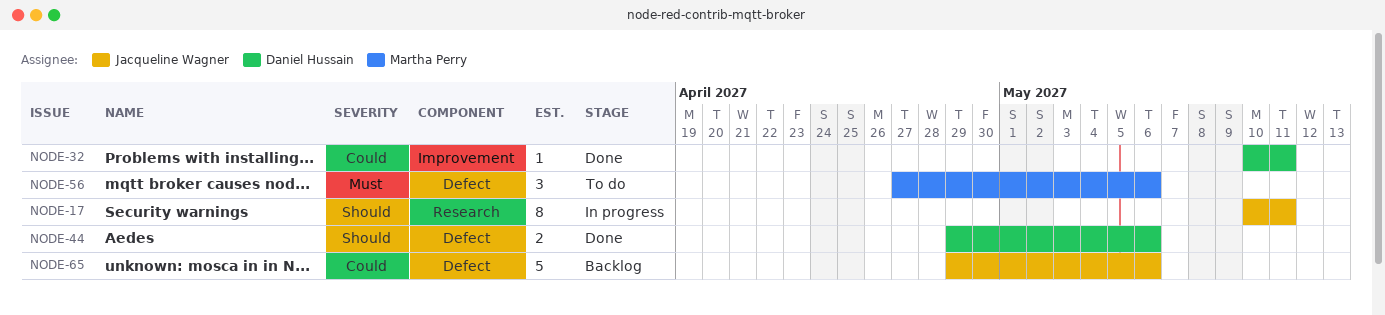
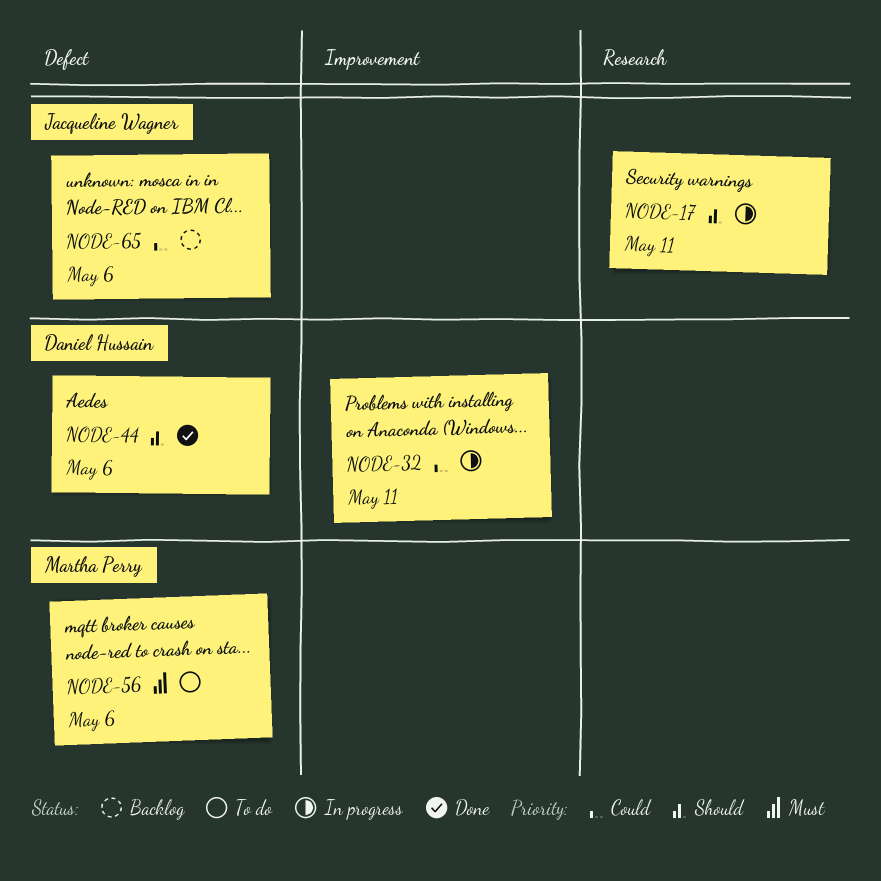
NODE-32, status: Done -> In progress

